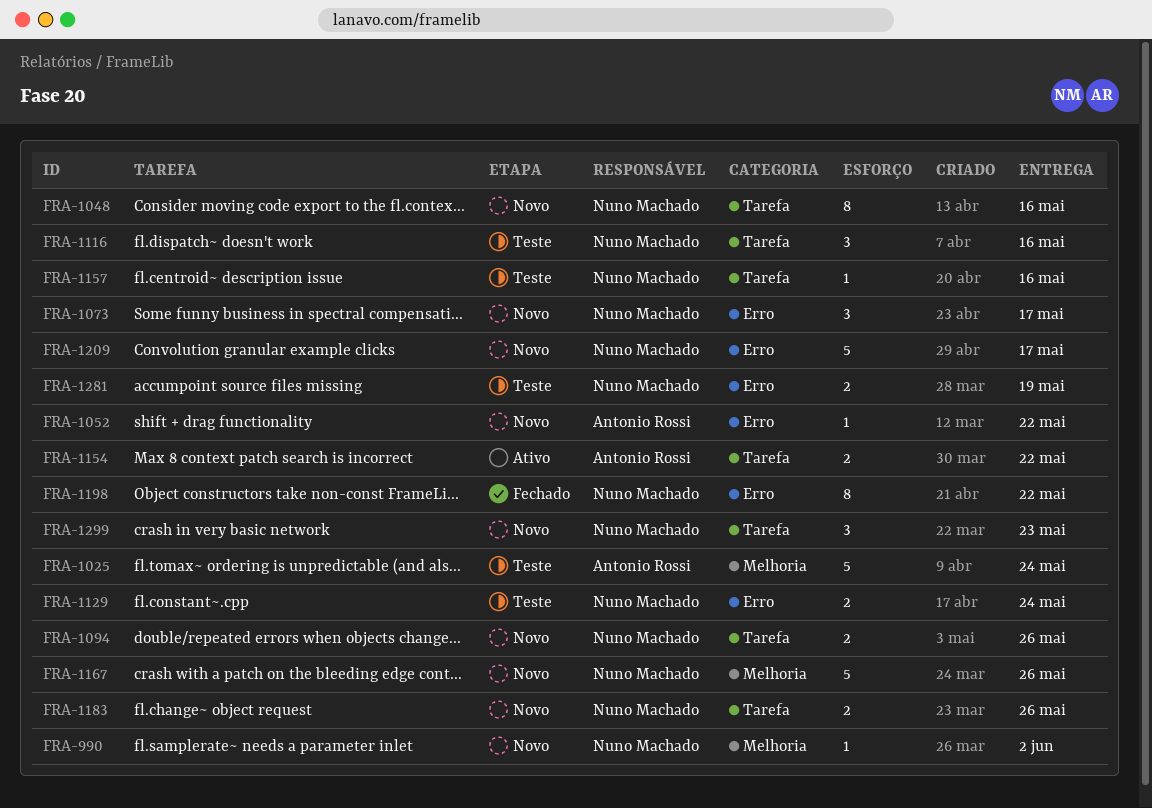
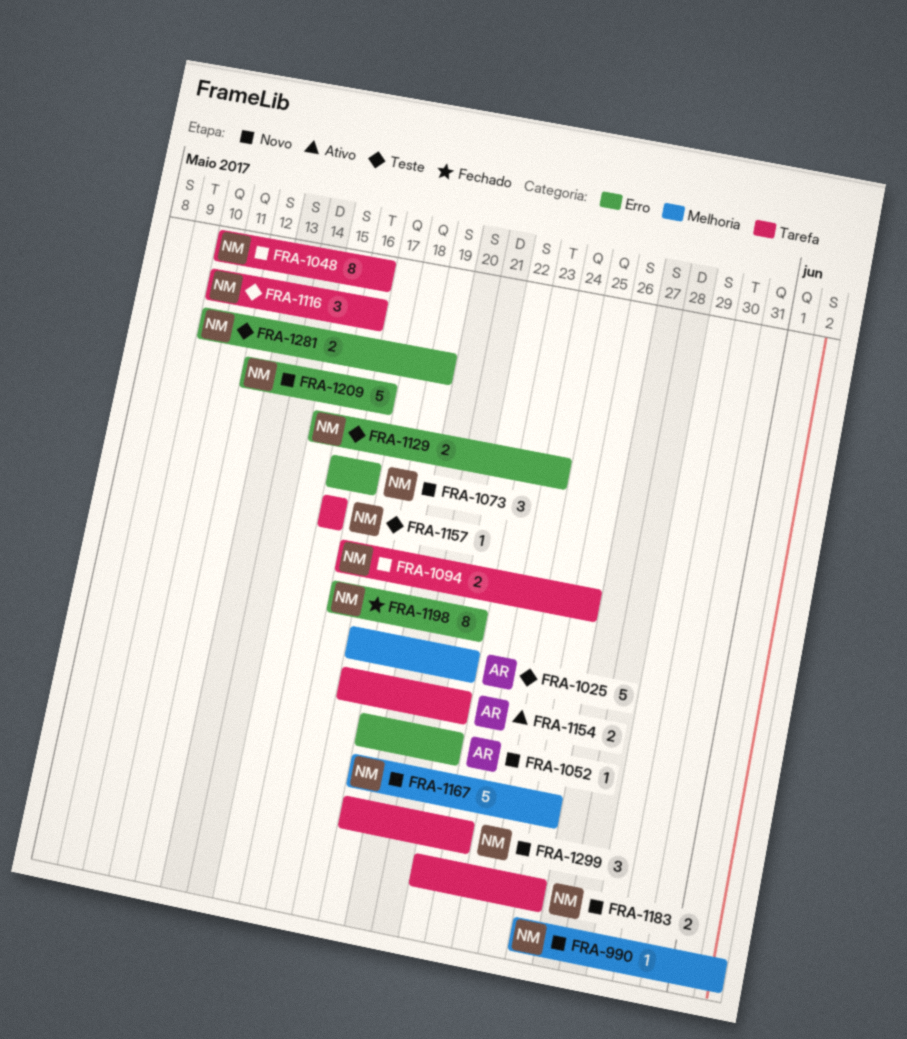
FRA-1025, due: May 24 -> May 22

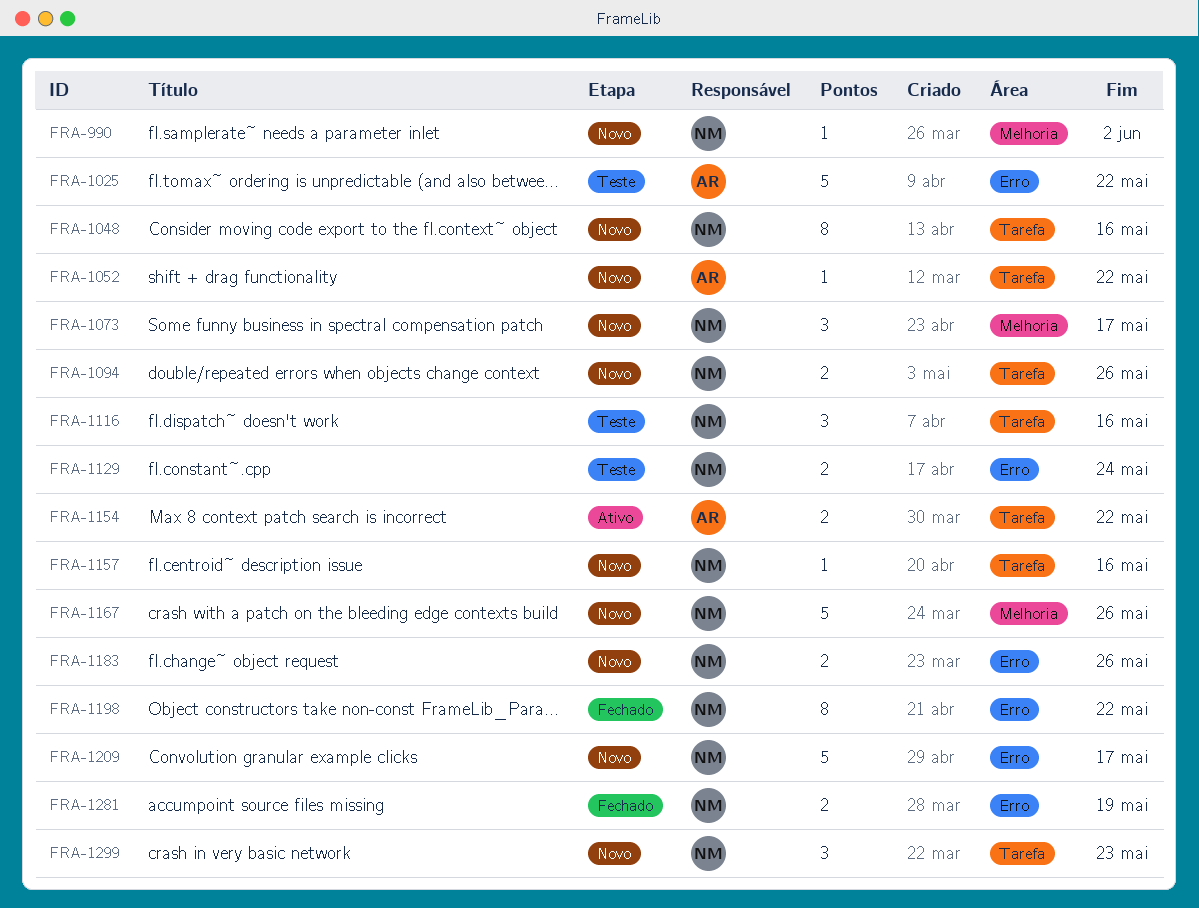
FRA-1025, label: Melhoria -> Erro
FRA-1052, label: Erro -> Tarefa
FRA-1073, label: Erro -> Melhoria
FRA-1157, status: Teste -> Novo
FRA-1183, label: Tarefa -> Erro
FRA-1281, status: Teste -> Fechado

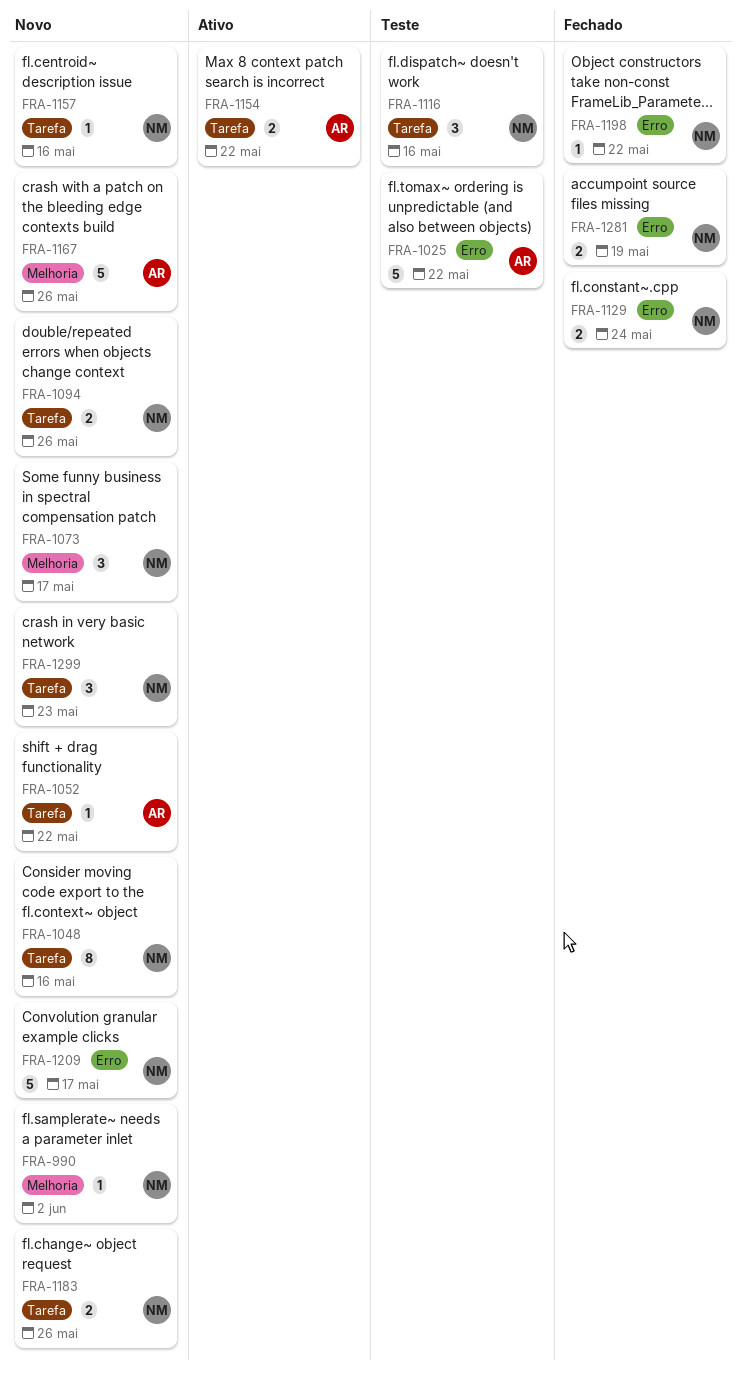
FRA-1129, status: Teste -> Fechado
FRA-1167, owner: NM -> AR
FRA-1183, label: Erro -> Tarefa
FRA-1198, estimate: 8 -> 1

